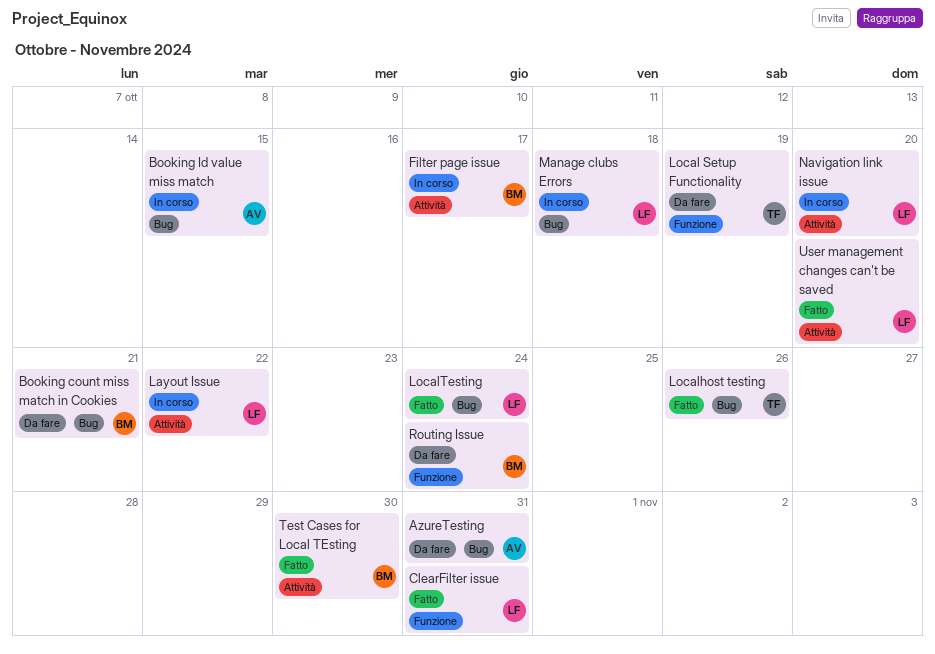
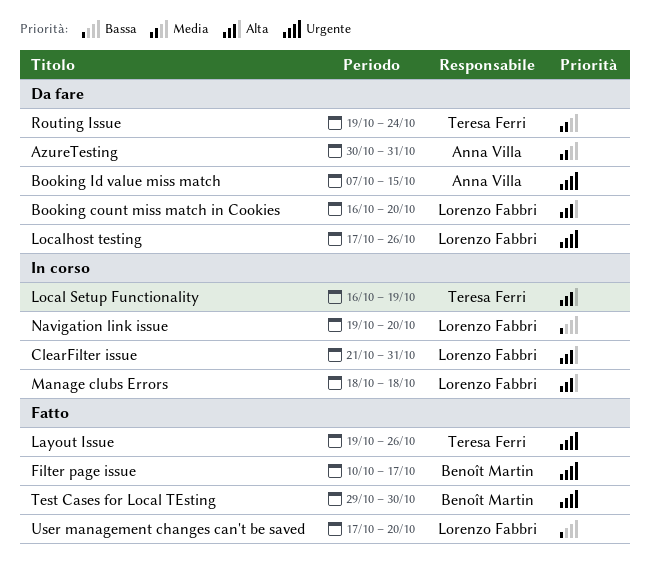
Booking count miss match in Cookies, owner: Benoît Martin -> Lorenzo Fabbri
Booking count miss match in Cookies, due: Oct 21 -> Oct 20
Booking Id value miss match, status: In corso -> Da fare
ClearFilter issue, status: Fatto -> In corso
Filter page issue, status: In corso -> Fatto
Layout Issue, status: In corso -> Fatto
Layout Issue, owner: Lorenzo Fabbri -> Teresa Ferri
Layout Issue, due: Oct 22 -> Oct 26
Local Setup Functionality, status: Da fare -> In corso
Localhost testing, status: Fatto -> Da fare
Localhost testing, owner: Teresa Ferri -> Lorenzo Fabbri
LocalTesting: present -> none
Routing Issue, owner: Benoît Martin -> Teresa Ferri

